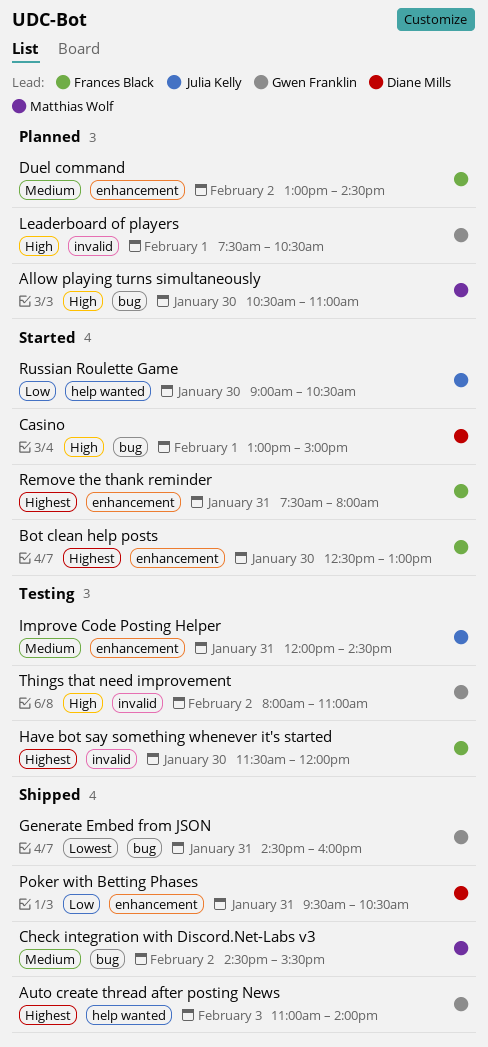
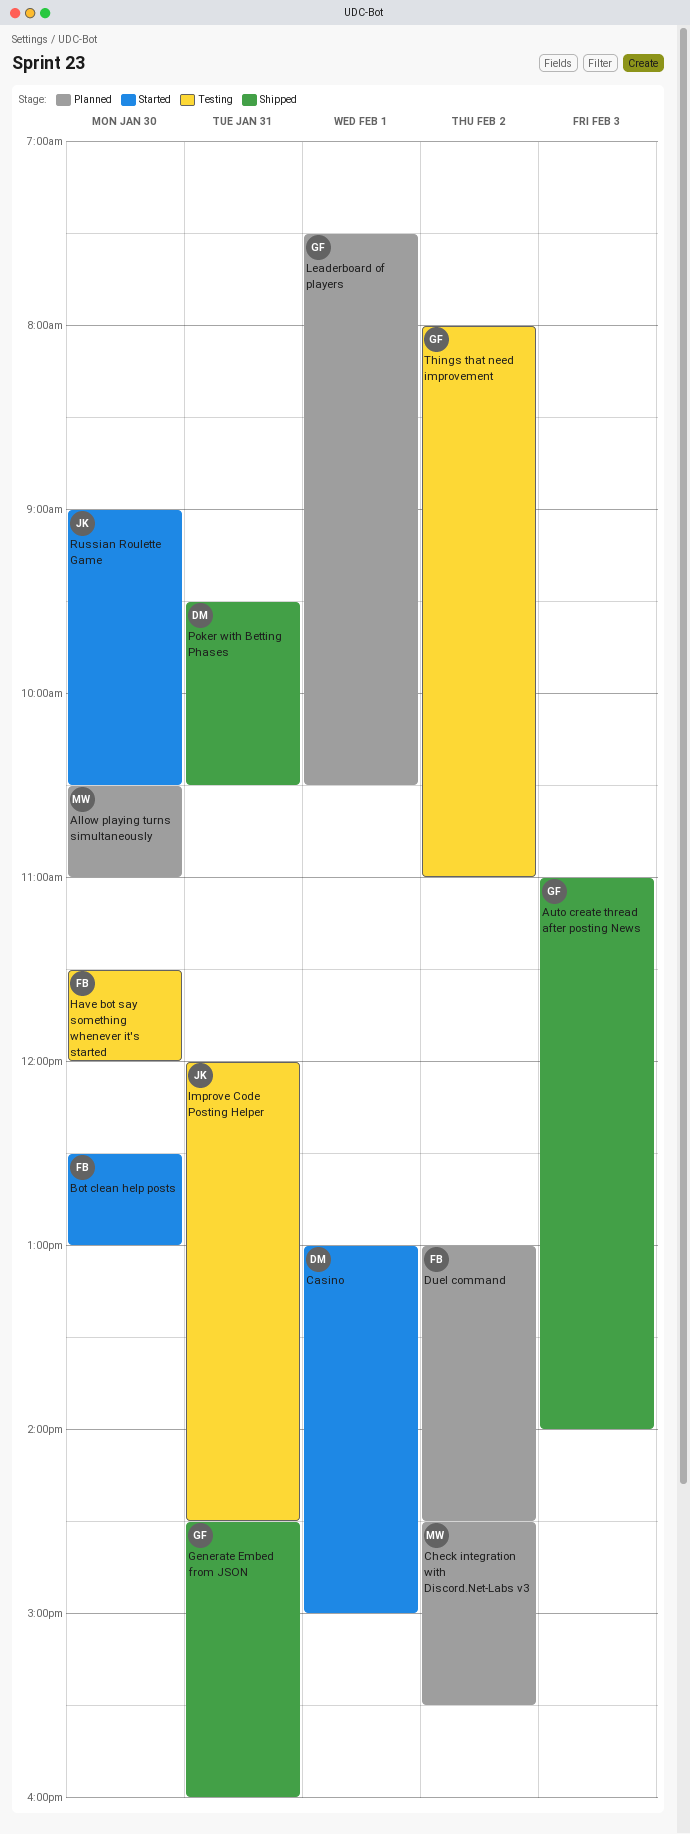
Check integration with Discord.Net-Labs v3, status: Shipped -> Planned
Remove the thank reminder: present -> none

